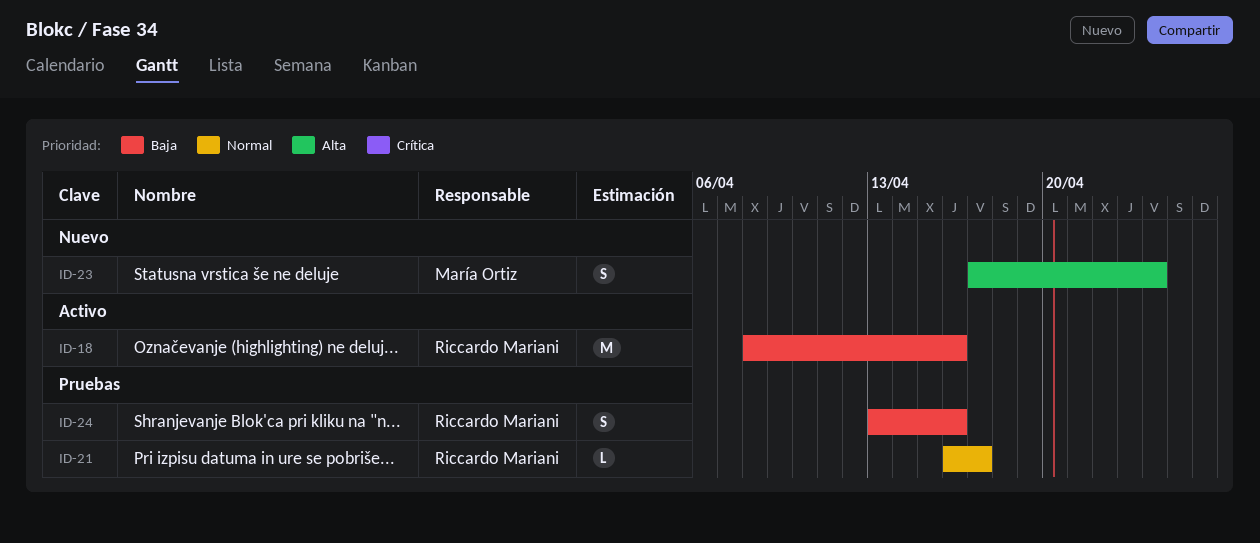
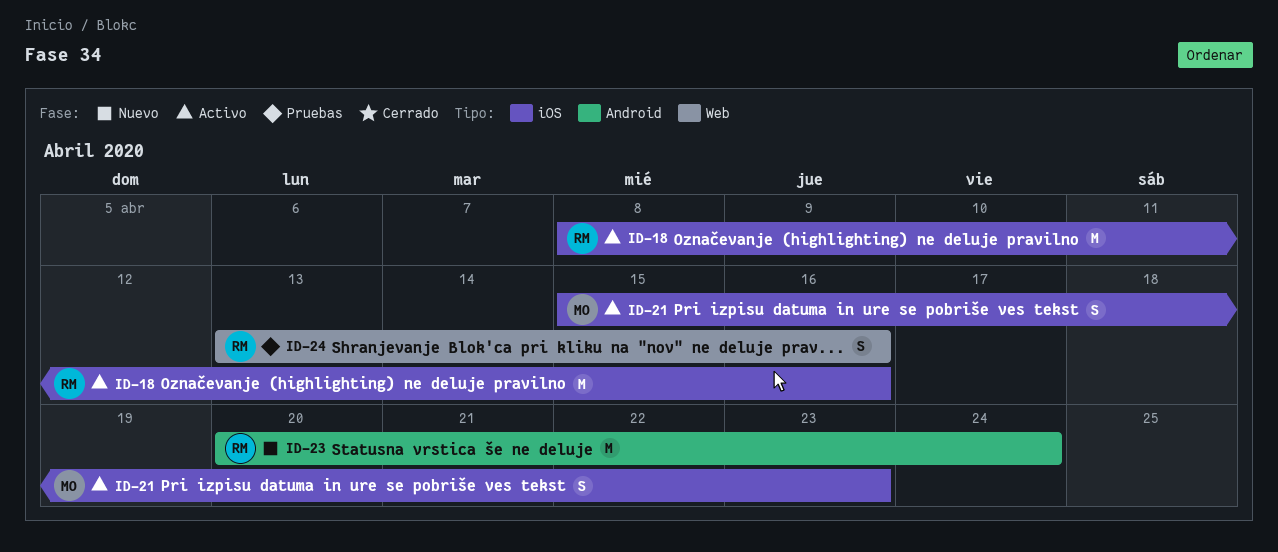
ID-21, status: Pruebas -> Activo
ID-21, owner: Riccardo Mariani -> María Ortiz
ID-21, estimate: L -> S
ID-21, start: Apr 16 -> Apr 15
ID-21, due: Apr 17 -> Apr 23
ID-23, owner: María Ortiz -> Riccardo Mariani
ID-23, estimate: S -> M
ID-23, start: Apr 17 -> Apr 20

